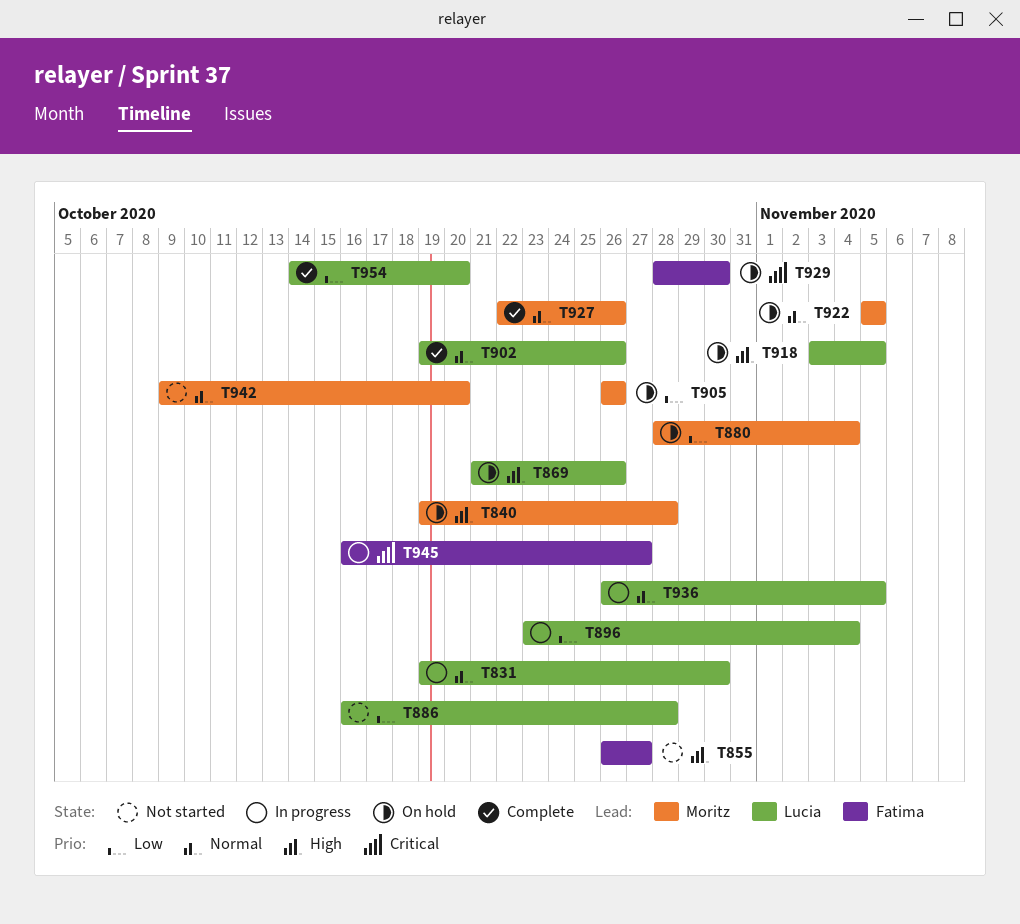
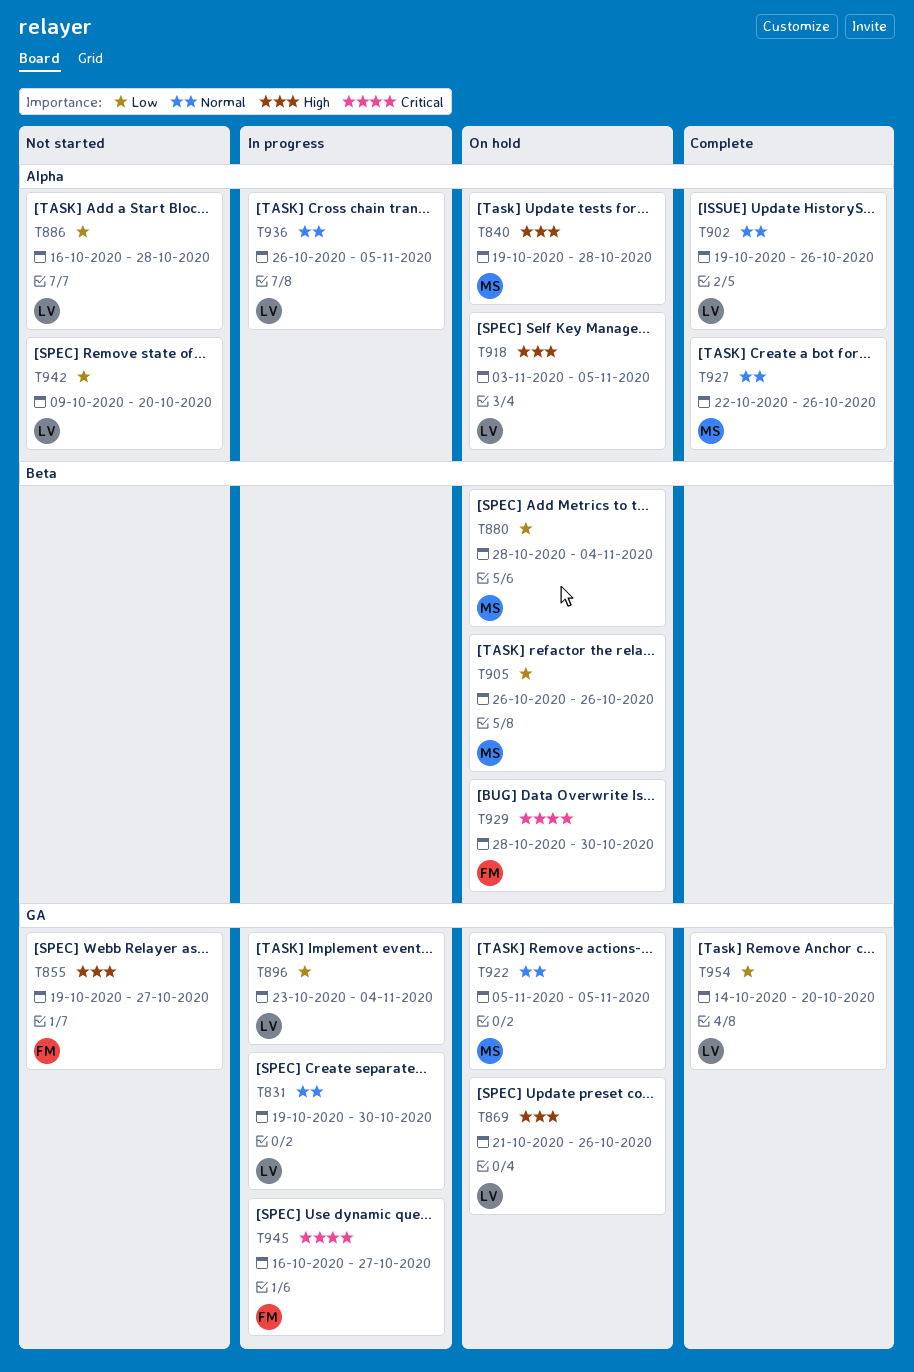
T855, start: Oct 26 -> Oct 19
T942, owner: Moritz -> Lucia
T942, priority: Normal -> Low

